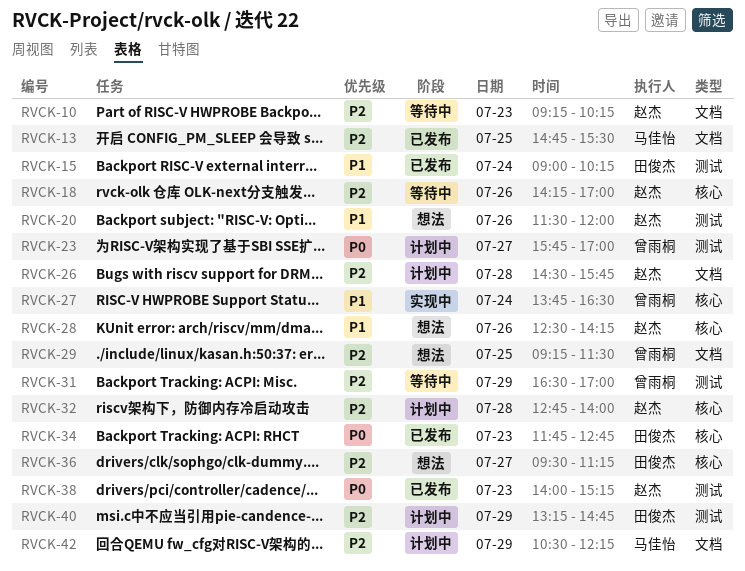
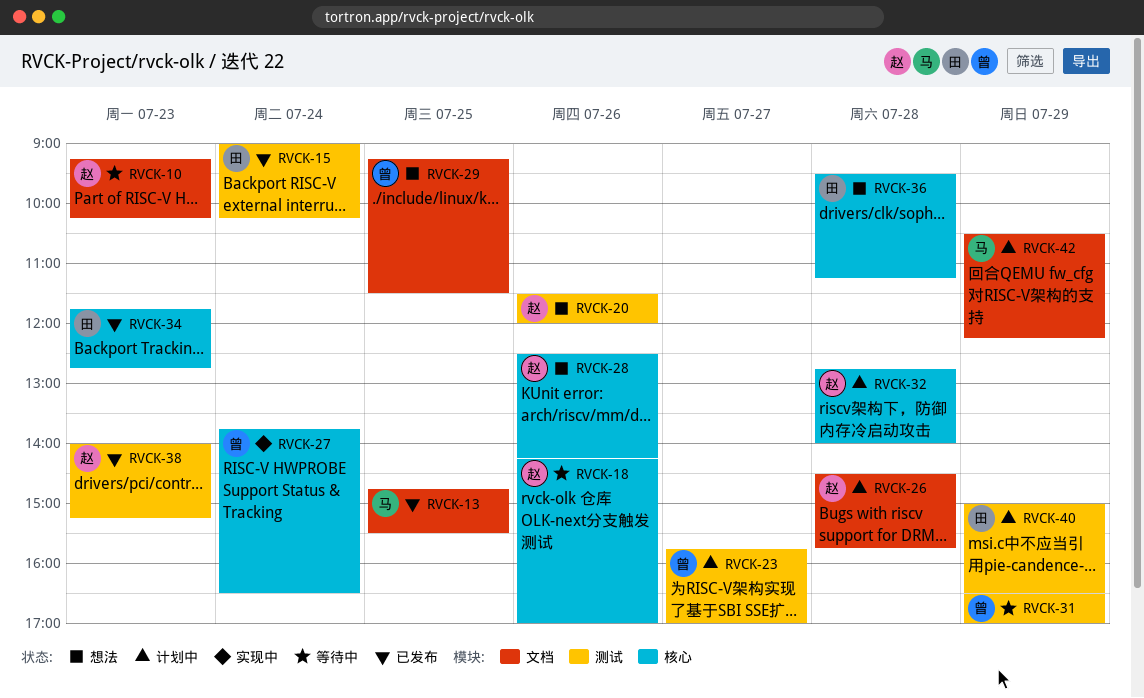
RVCK-36, day: Jul 27 -> Jul 28
RVCK-40, begins: 13:15 -> 15:00
RVCK-40, ends: 14:45 -> 16:30

